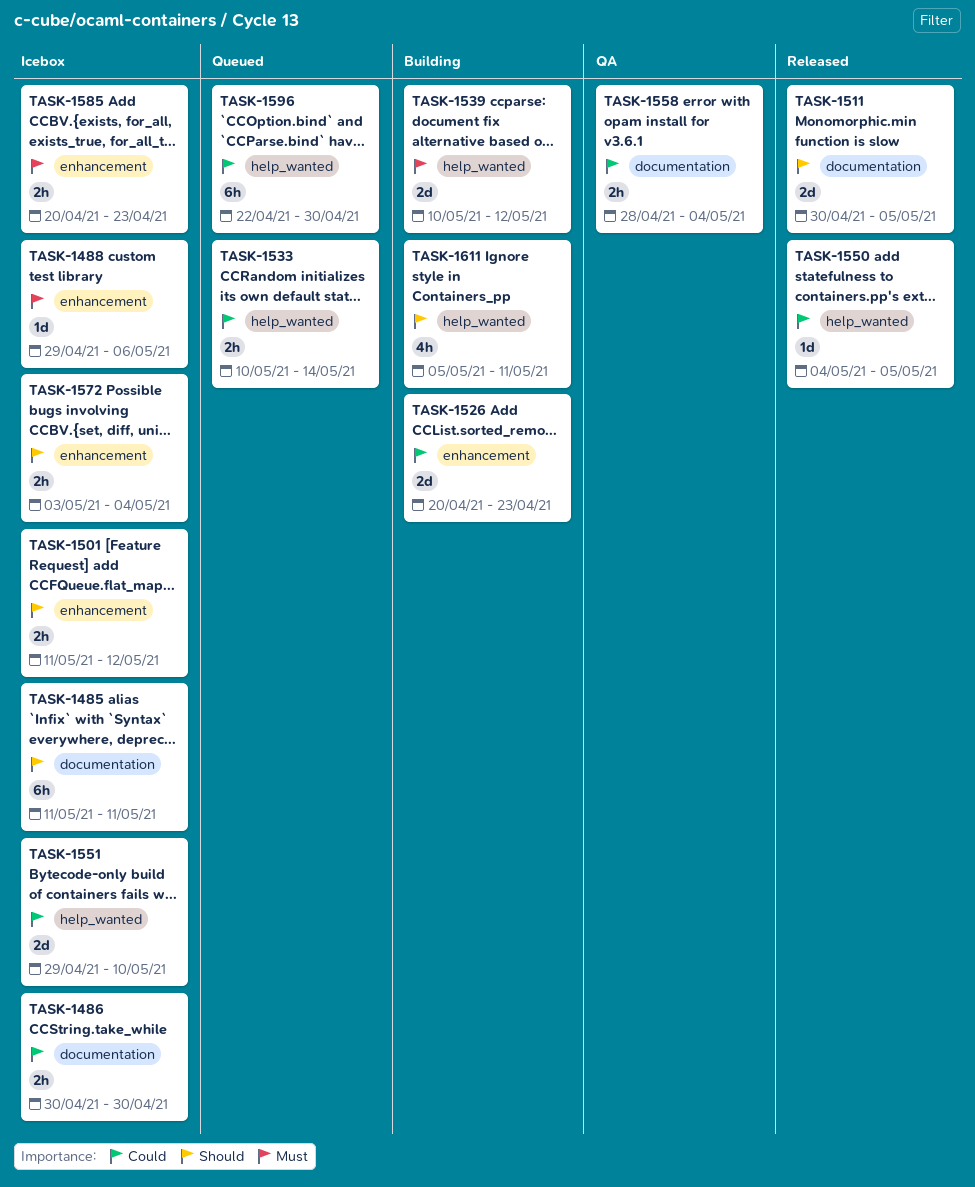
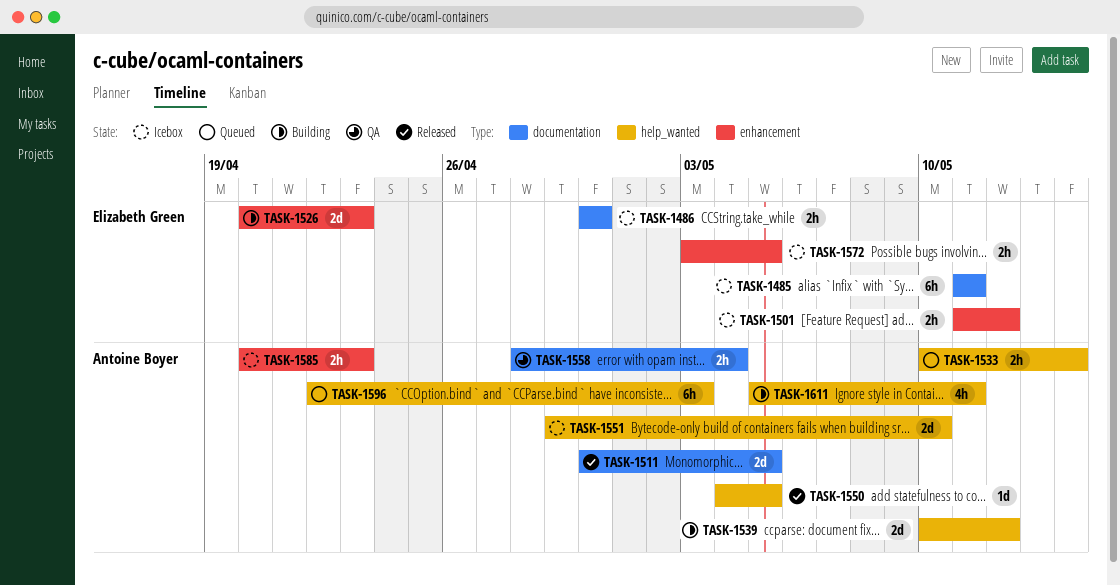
TASK-1488: present -> none
TASK-1572, due: May 4 -> May 5
TASK-1596, due: Apr 30 -> May 3

